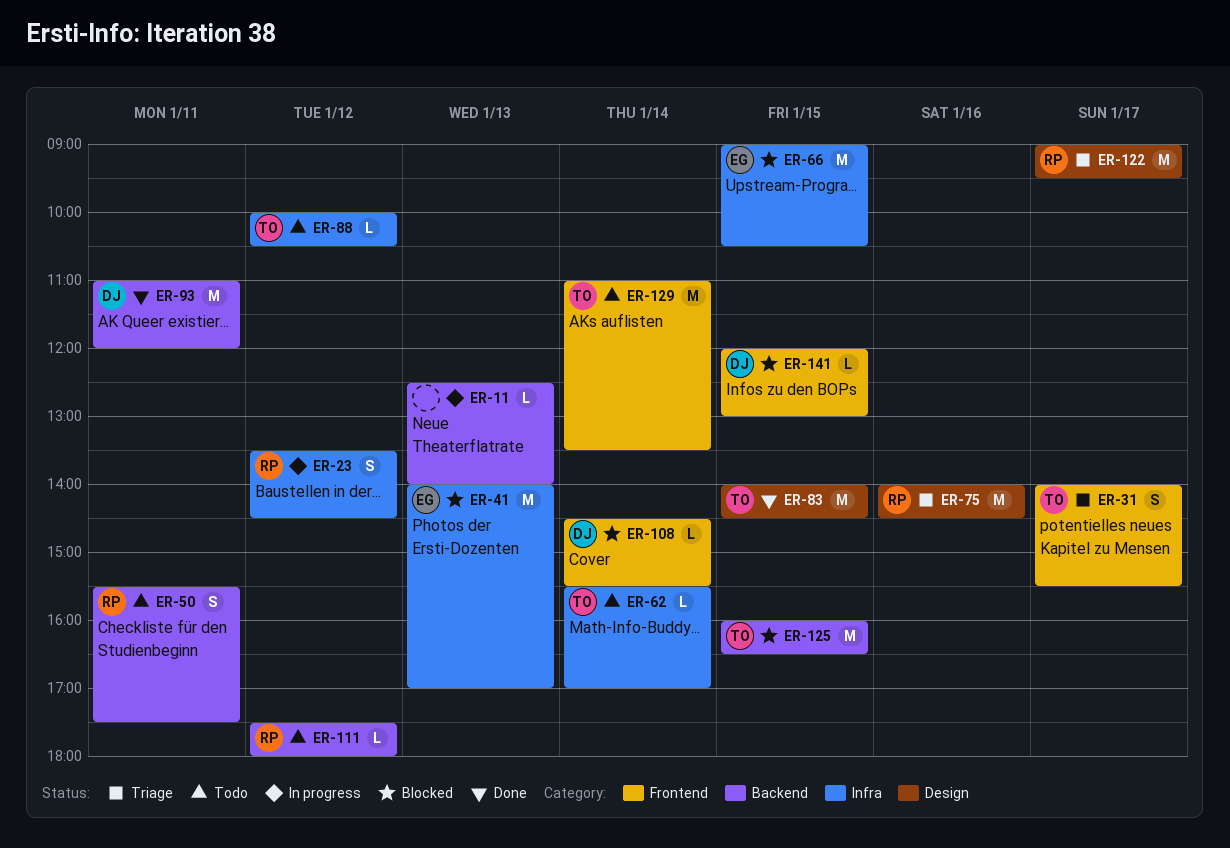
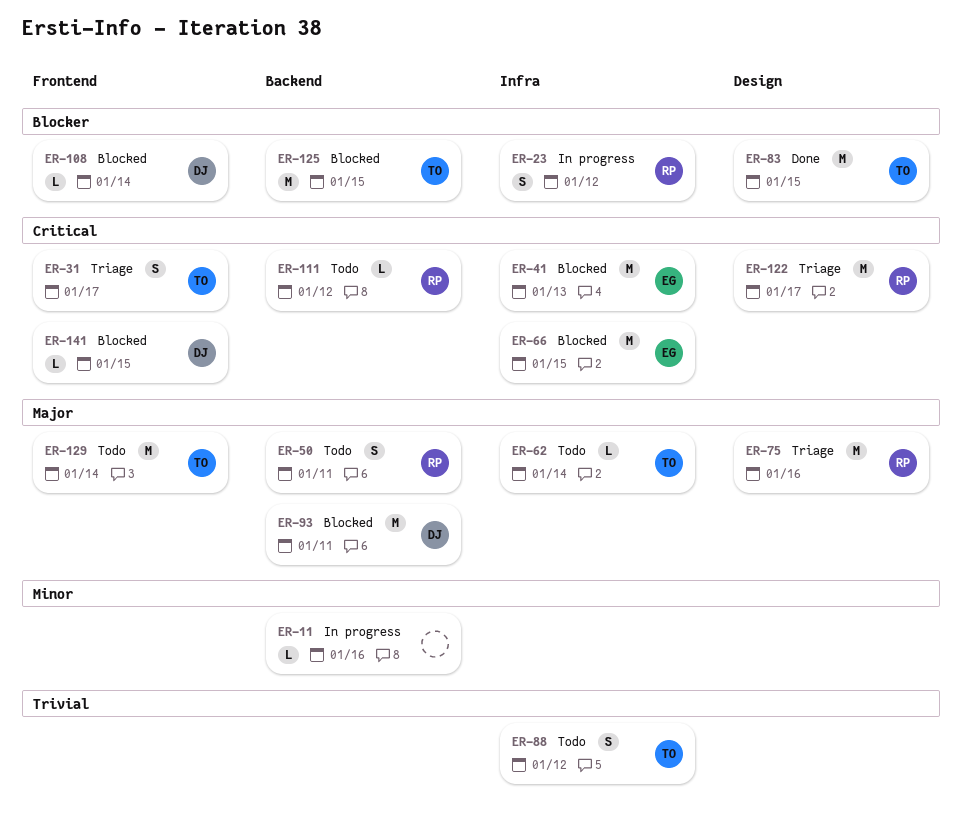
ER-11, day: Jan 13 -> Jan 16
ER-88, estimate: L -> S
ER-93, status: Done -> Blocked

